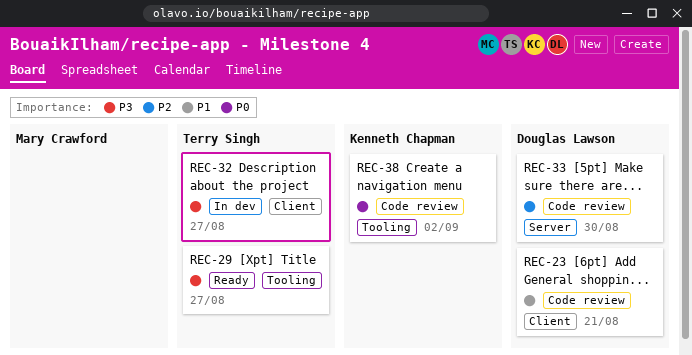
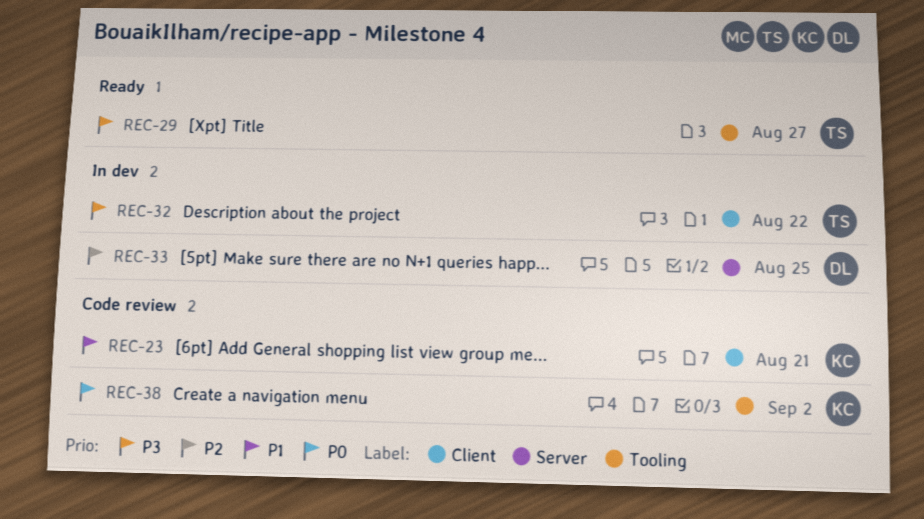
REC-23, owner: Douglas Lawson -> Kenneth Chapman
REC-32, due: Aug 27 -> Aug 22
REC-33, status: Code review -> In dev
REC-33, due: Aug 30 -> Aug 25

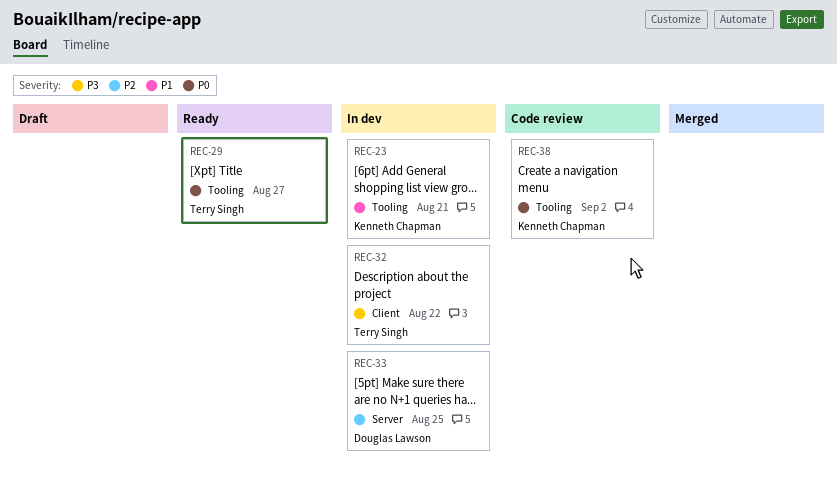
REC-23, status: Code review -> In dev
REC-23, label: Client -> Tooling
REC-29, priority: P3 -> P0

